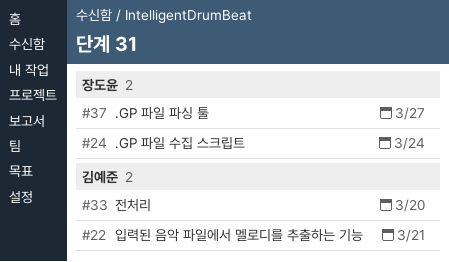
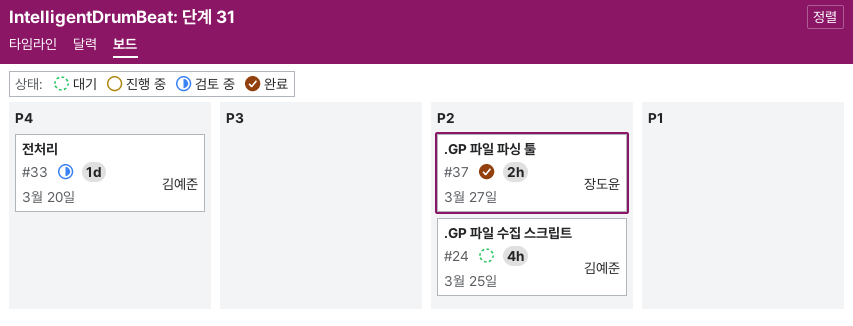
#22: present -> none
#24, owner: 장도윤 -> 김예준
#24, due: Mar 24 -> Mar 25

